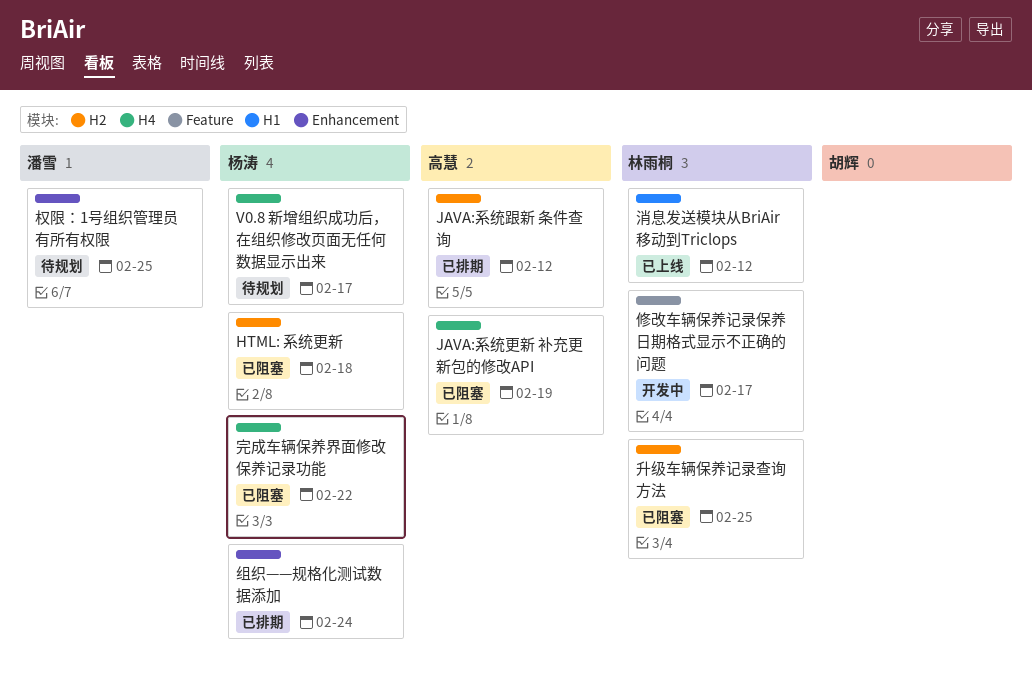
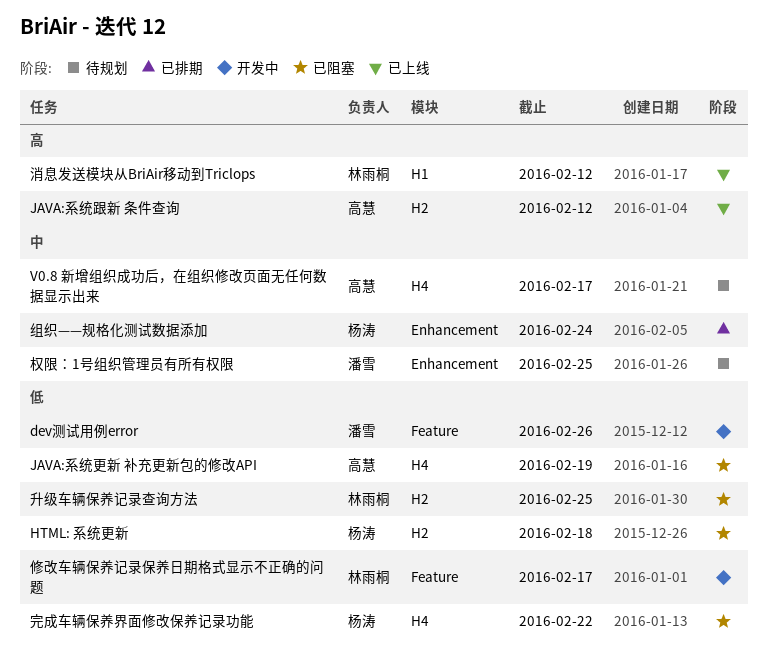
dev测试用例error: none -> present
JAVA:系统跟新 条件查询, status: 已排期 -> 已上线
V0.8 新增组织成功后，在组织修改页面无任何数据显示出来, owner: 杨涛 -> 高慧

